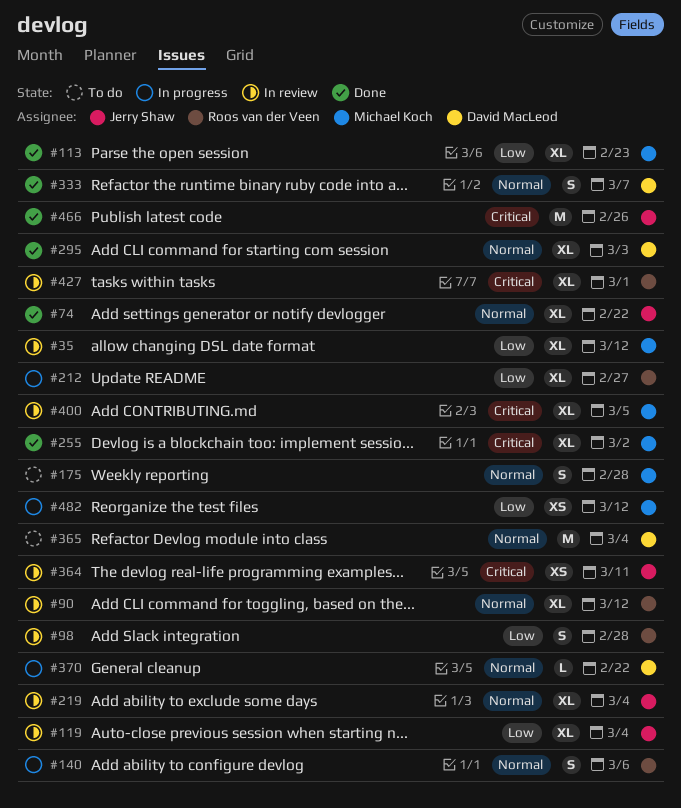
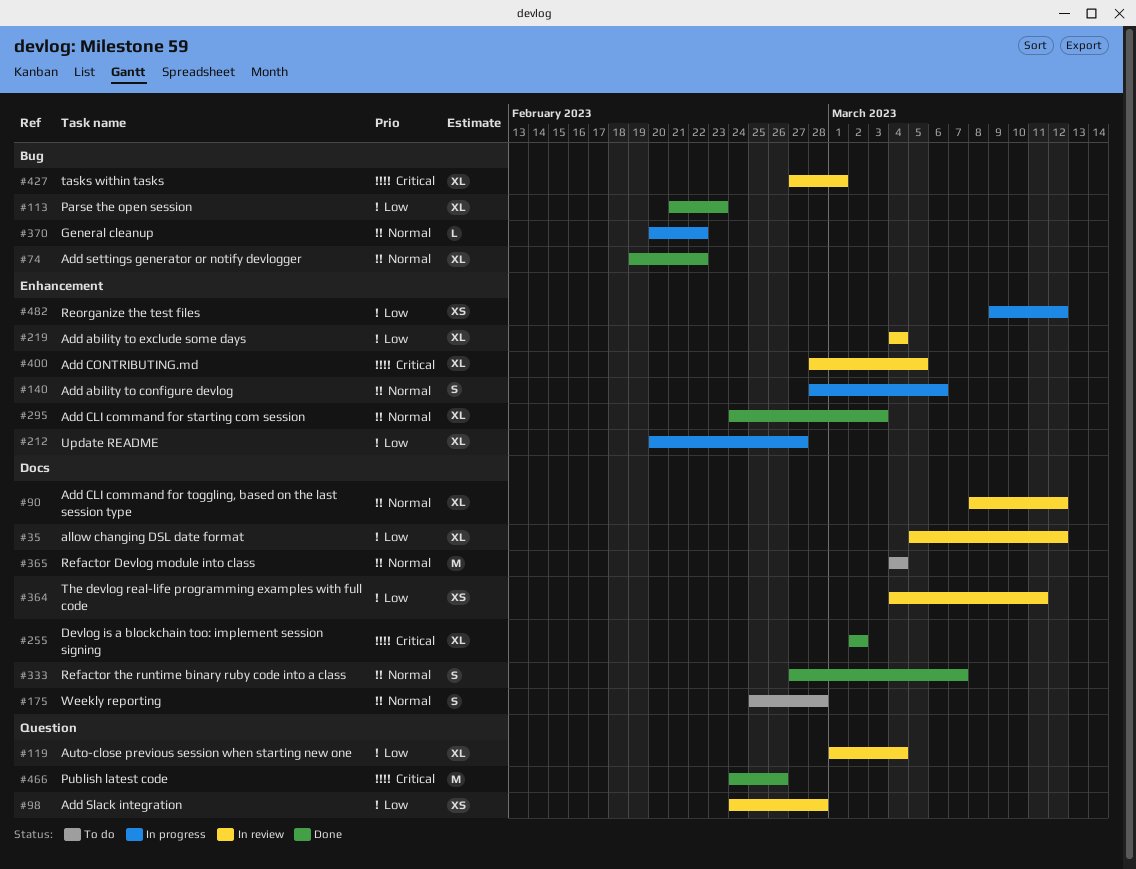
#98, estimate: S -> XS
#219, priority: Normal -> Low
#364, priority: Critical -> Low

